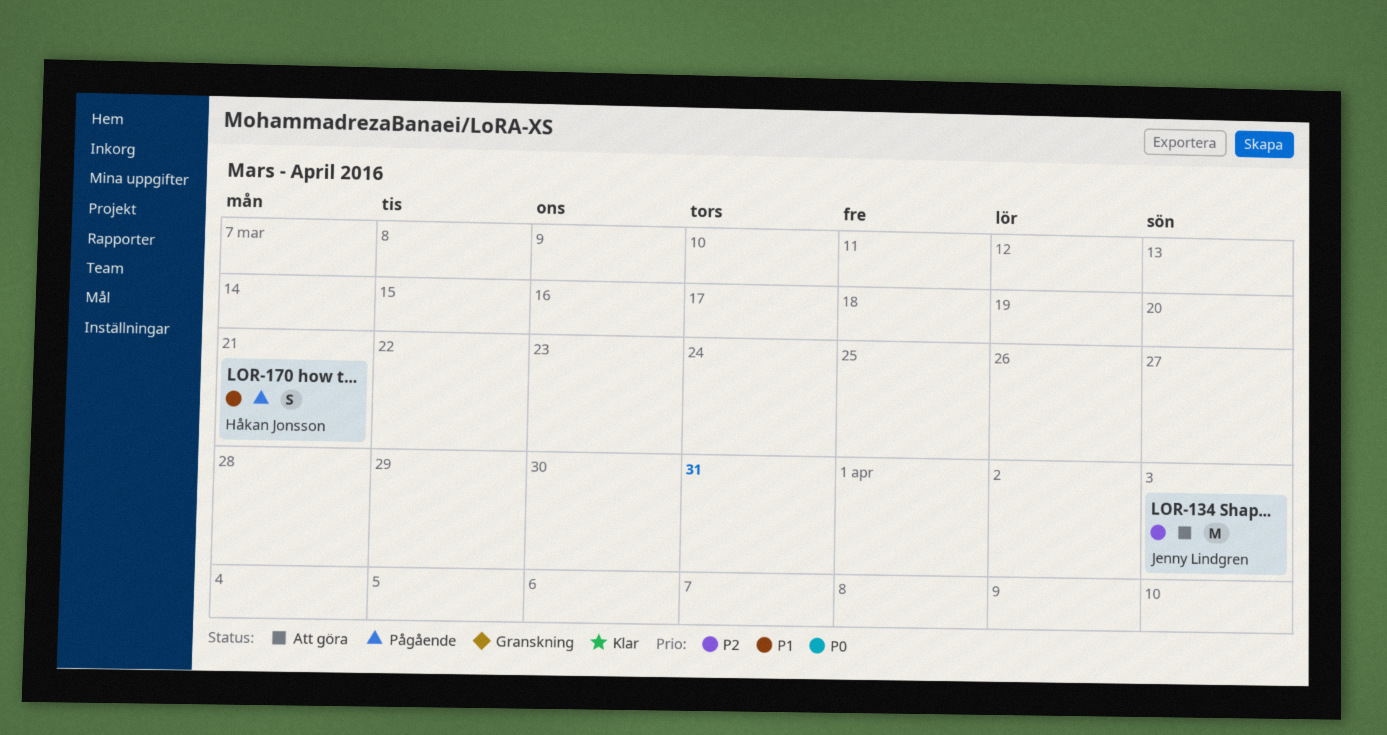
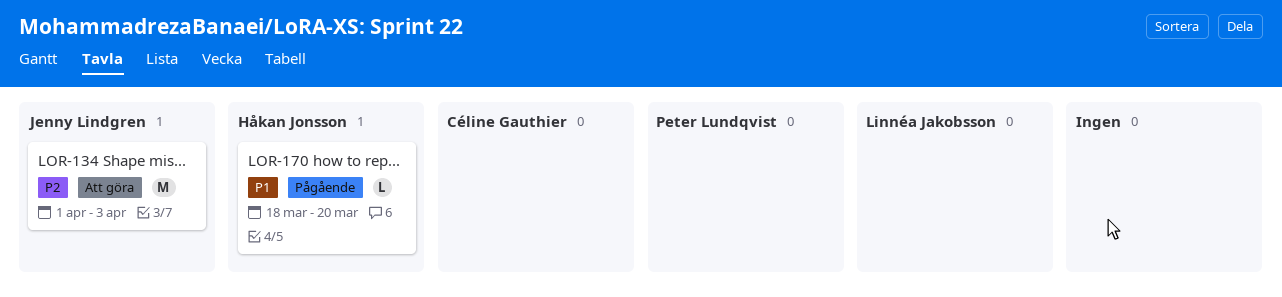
LOR-170, estimate: S -> L
LOR-170, due: Mar 21 -> Mar 20

